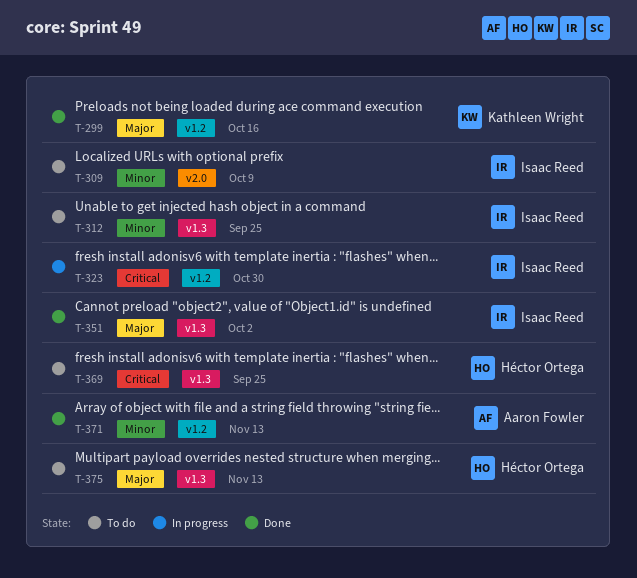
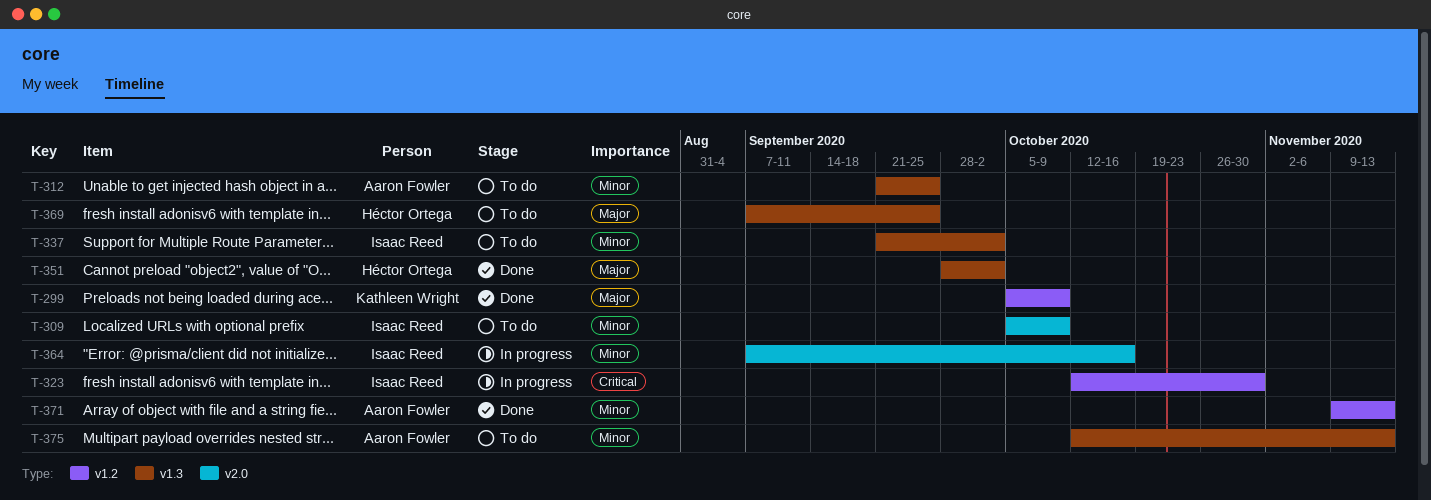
T-299, due: Oct 16 -> Oct 9
T-312, owner: Isaac Reed -> Aaron Fowler
T-337: none -> present
T-351, owner: Isaac Reed -> Héctor Ortega
T-364: none -> present
T-369, priority: Critical -> Major
T-375, owner: Héctor Ortega -> Aaron Fowler
T-375, priority: Major -> Minor

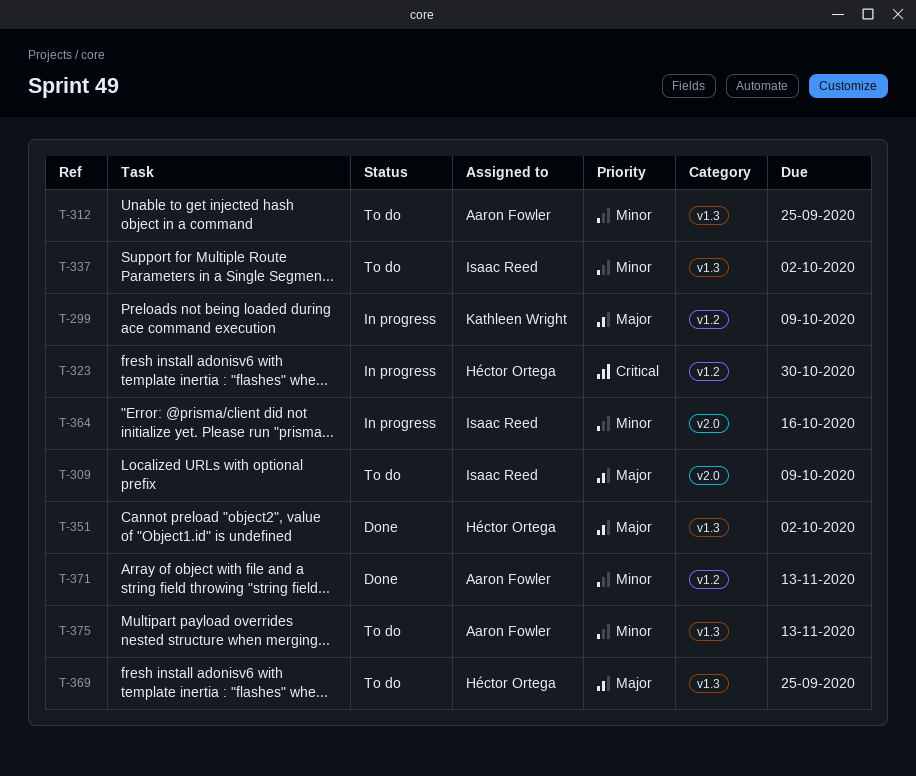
T-299, status: Done -> In progress
T-309, priority: Minor -> Major
T-323, owner: Isaac Reed -> Héctor Ortega

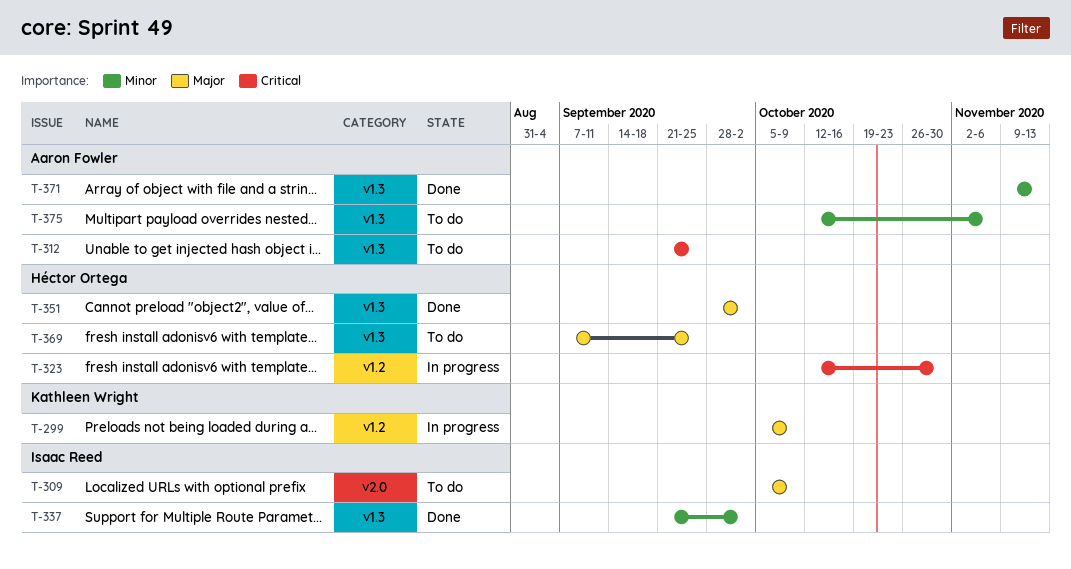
T-312, priority: Minor -> Critical
T-337, status: To do -> Done
T-364: present -> none
T-371, label: v1.2 -> v1.3
T-375, due: Nov 13 -> Nov 6

